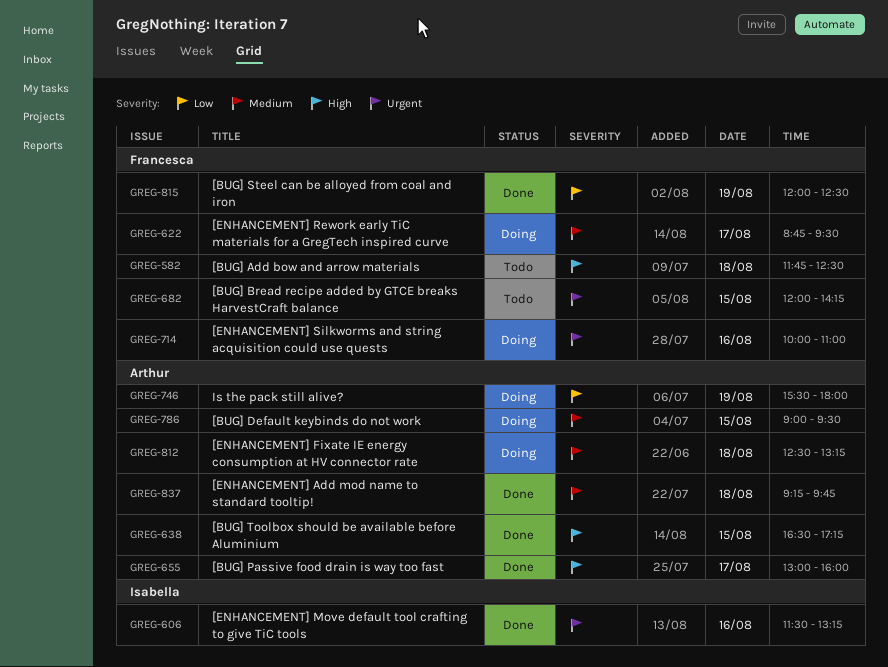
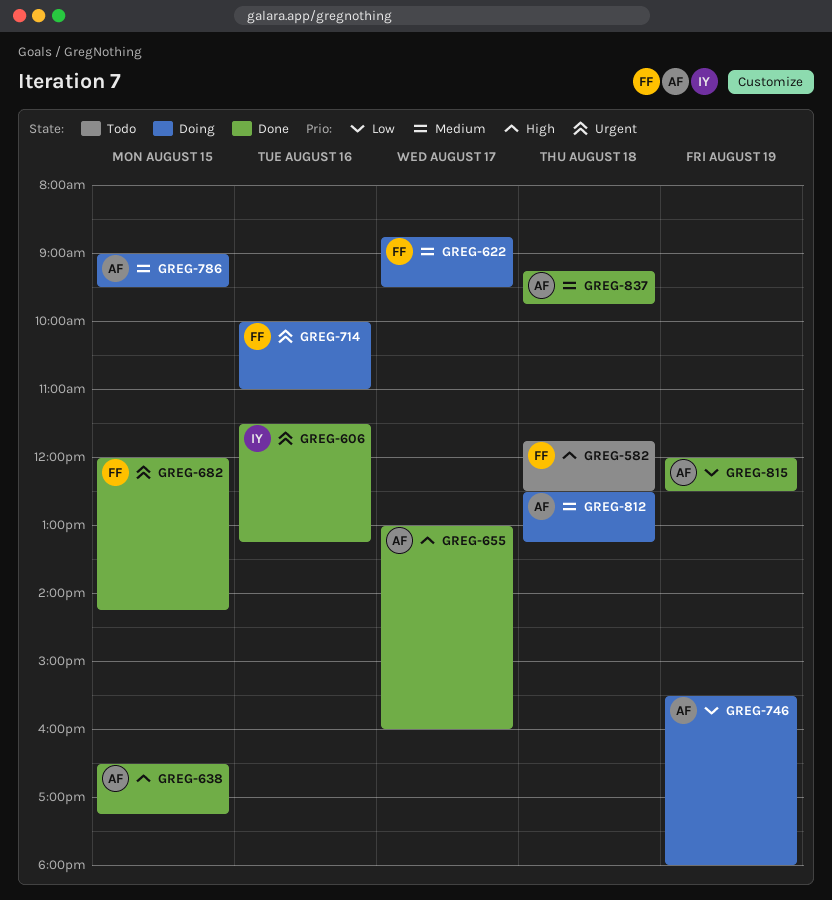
GREG-682, status: Todo -> Done
GREG-815, owner: Francesca -> Arthur

